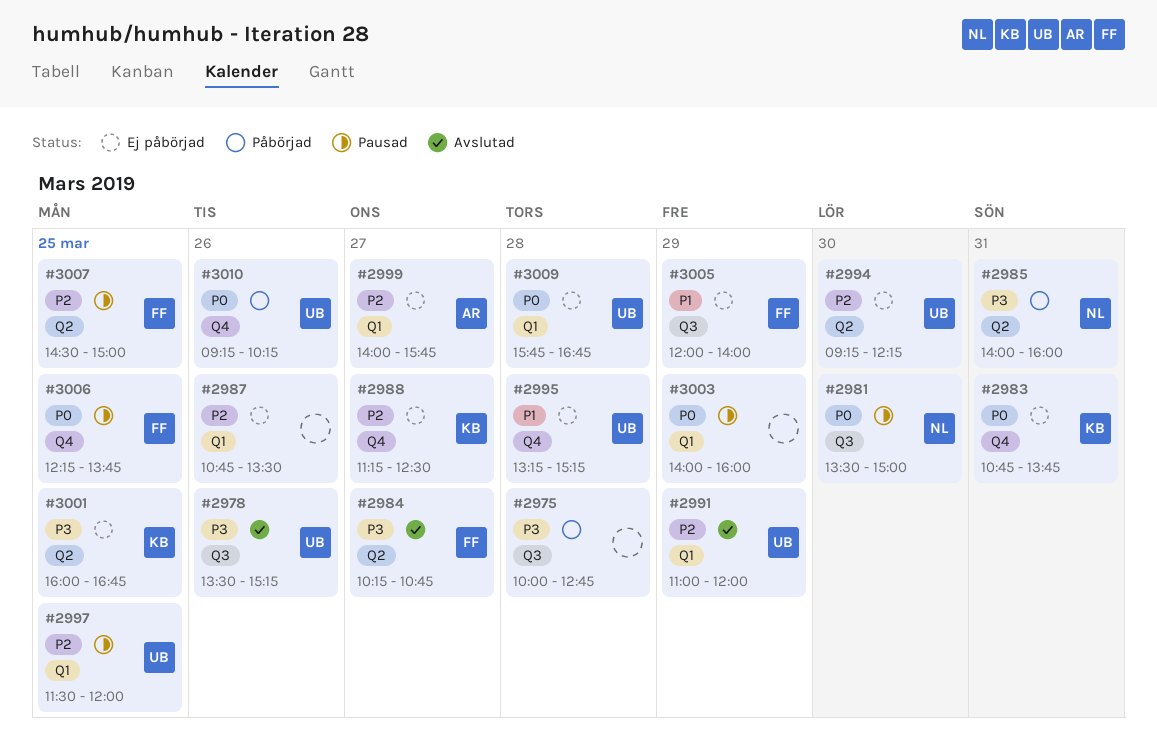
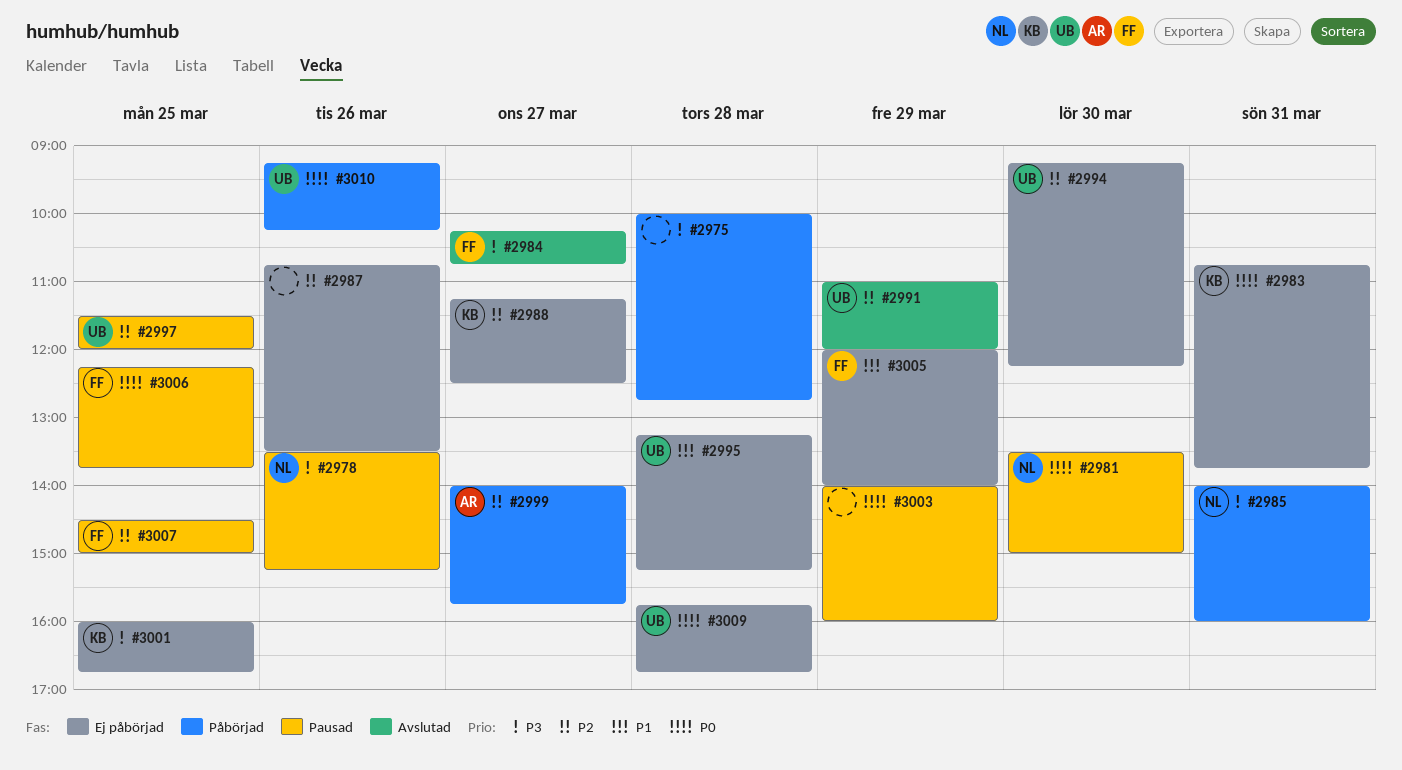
#2978, status: Avslutad -> Pausad
#2978, owner: UB -> NL
#2999, status: Ej påbörjad -> Påbörjad

